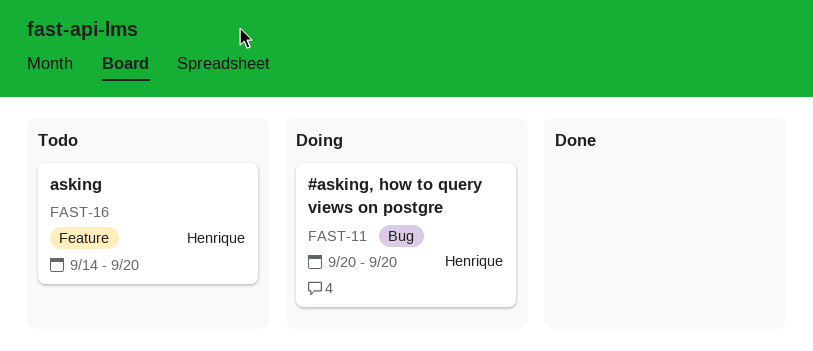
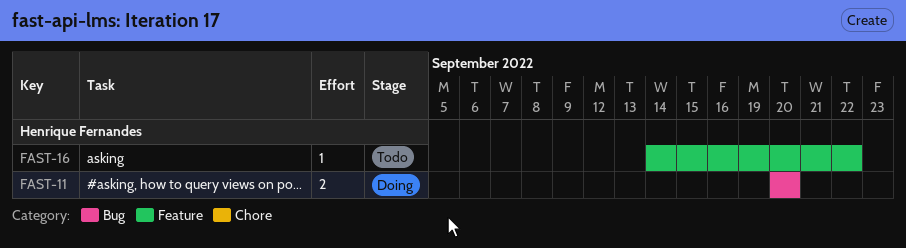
FAST-16, due: Sep 20 -> Sep 22

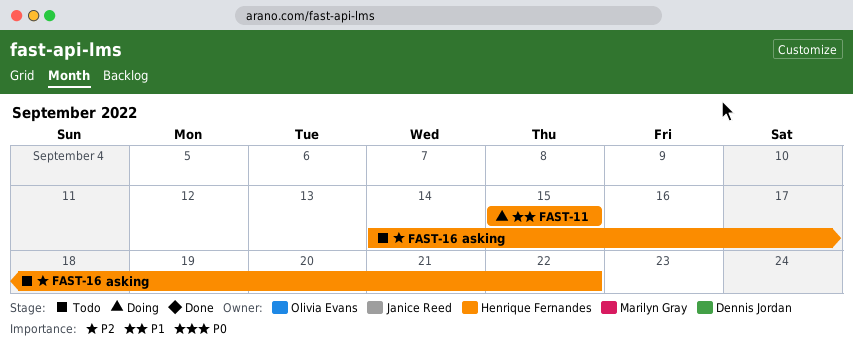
FAST-11, start: Sep 20 -> Sep 15
FAST-11, due: Sep 20 -> Sep 15

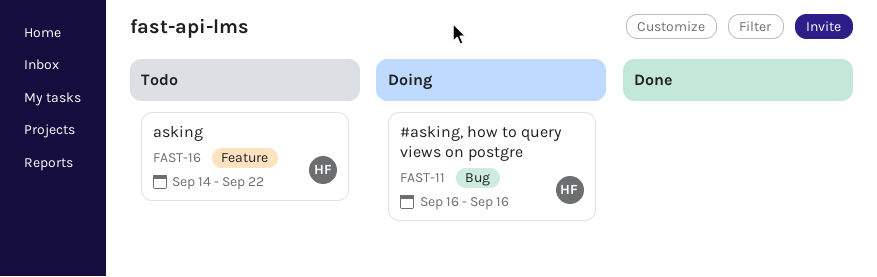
FAST-11, start: Sep 15 -> Sep 16
FAST-11, due: Sep 15 -> Sep 16

